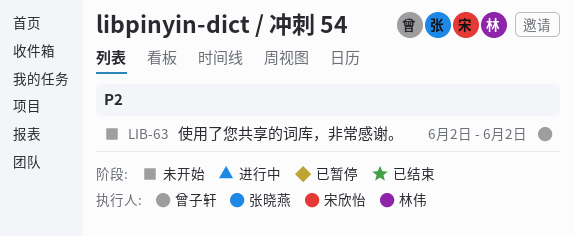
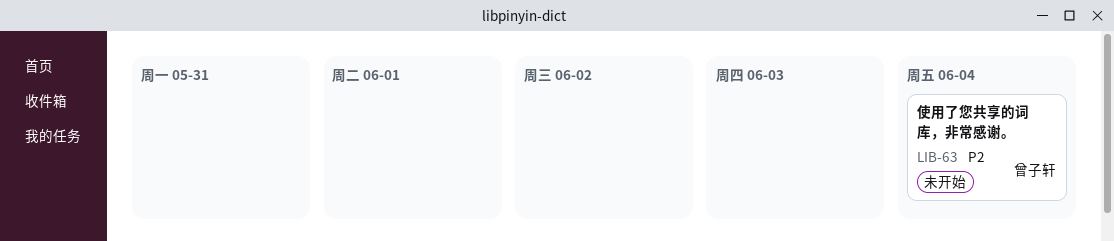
LIB-63, due: Jun 2 -> Jun 4

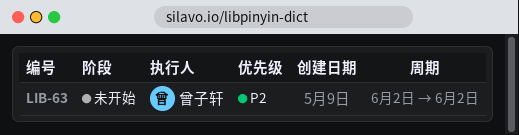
LIB-63, due: Jun 4 -> Jun 2

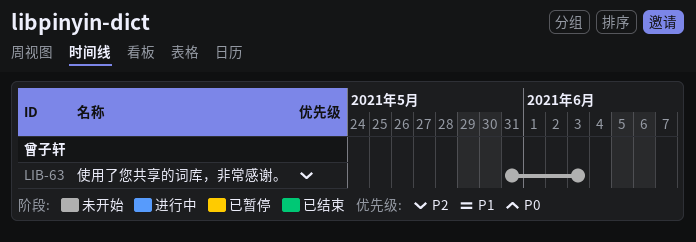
LIB-63, start: Jun 2 -> May 31
LIB-63, due: Jun 2 -> Jun 3

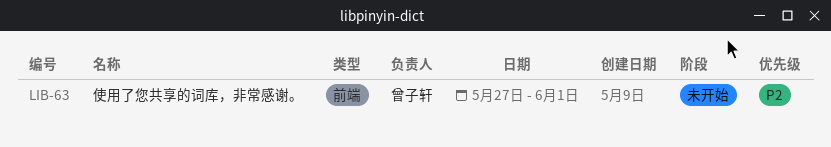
LIB-63, start: May 31 -> May 27
LIB-63, due: Jun 3 -> Jun 1

